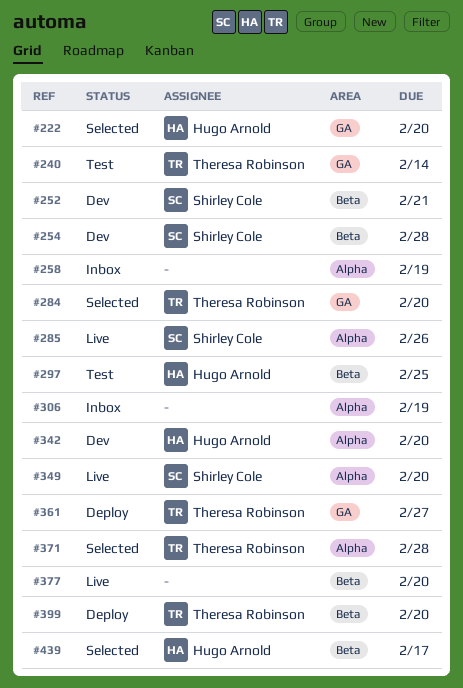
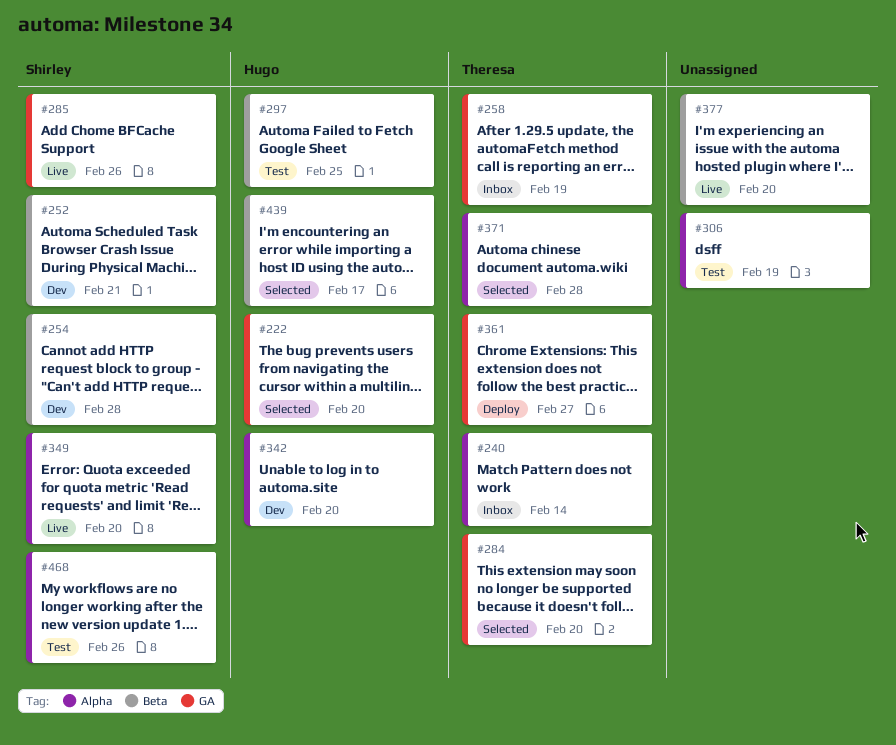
#240, status: Test -> Inbox
#240, label: GA -> Alpha
#258, owner: none -> Theresa Robinson
#258, label: Alpha -> GA
#285, label: Alpha -> GA
#306, status: Inbox -> Test
#399: present -> none
#468: none -> present

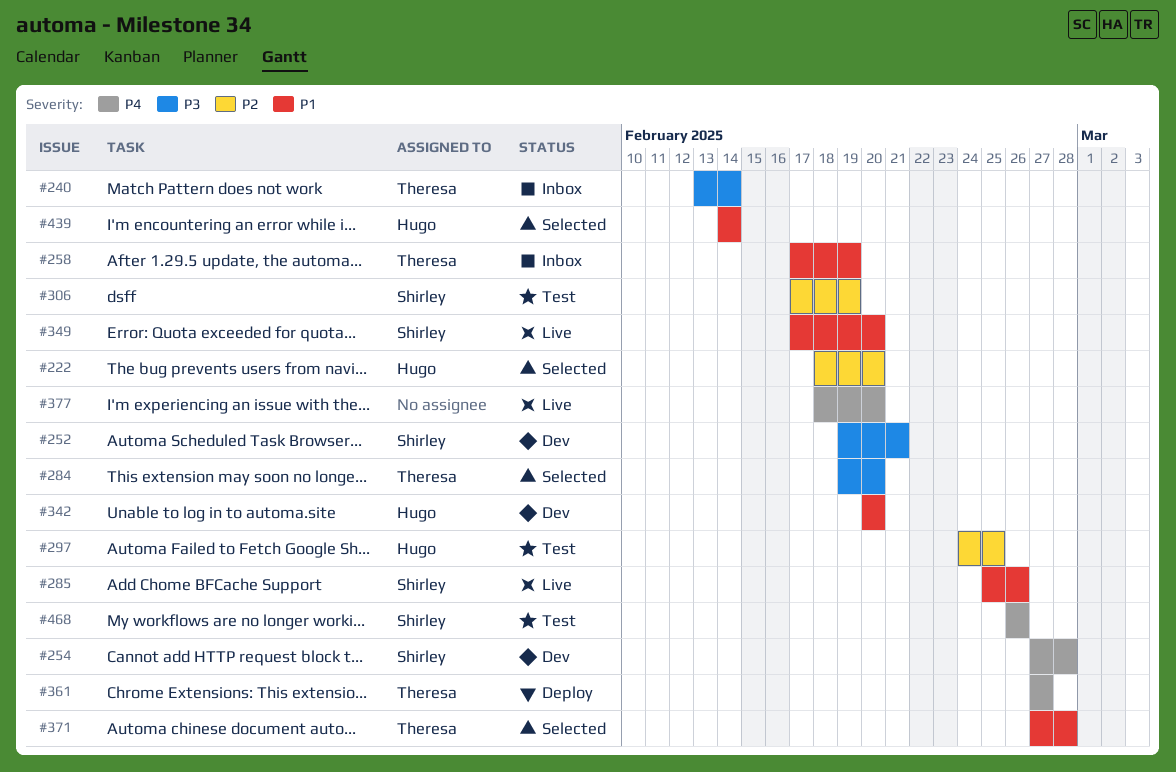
#306, owner: none -> Shirley
#439, due: Feb 17 -> Feb 14

